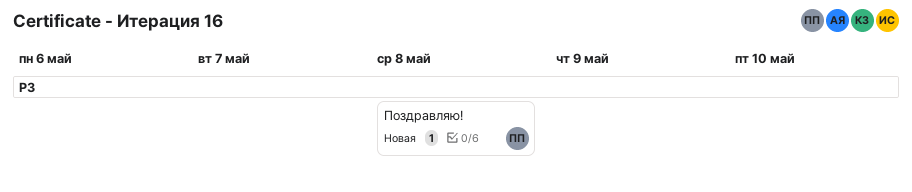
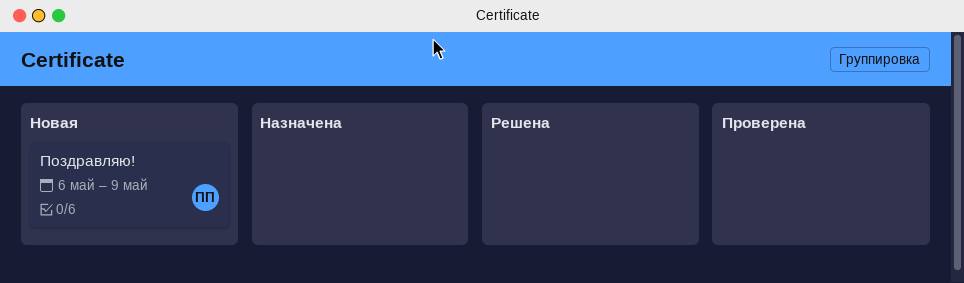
Поздравляю!, due: May 8 -> May 9

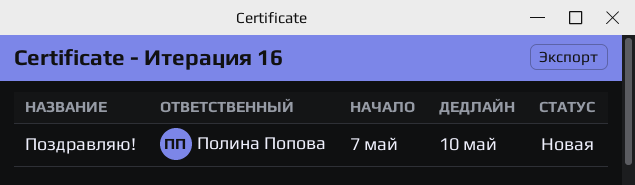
Поздравляю!, start: May 6 -> May 7
Поздравляю!, due: May 9 -> May 10

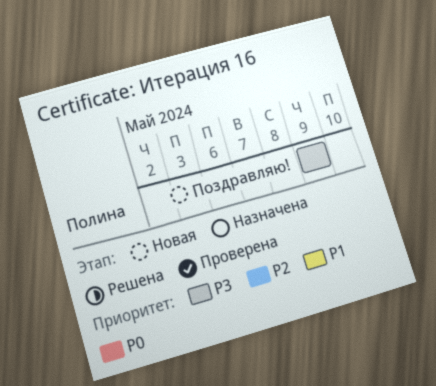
Поздравляю!, start: May 7 -> May 9
Поздравляю!, due: May 10 -> May 9

